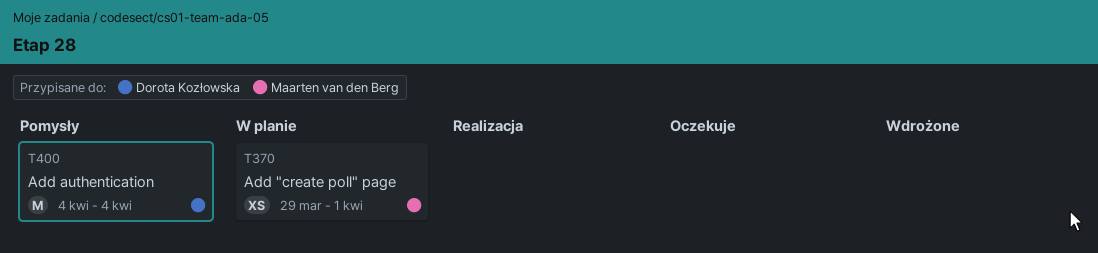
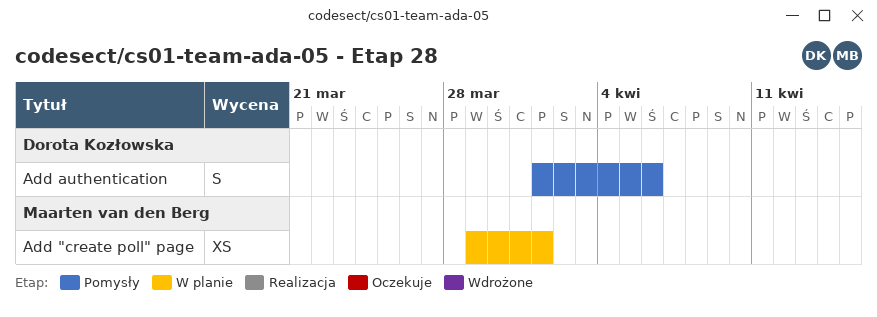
Add authentication, estimate: M -> S
Add authentication, start: Apr 4 -> Apr 1
Add authentication, due: Apr 4 -> Apr 6

